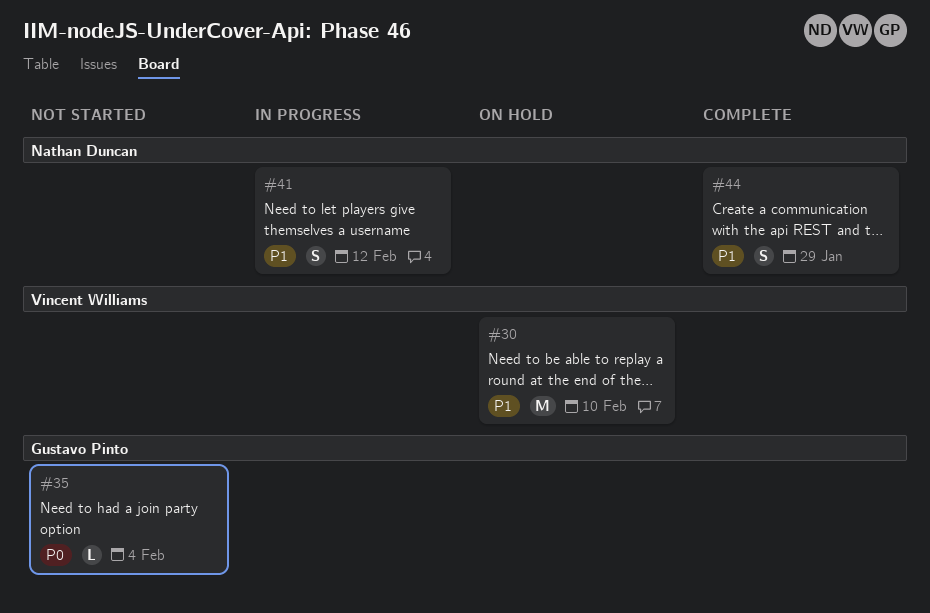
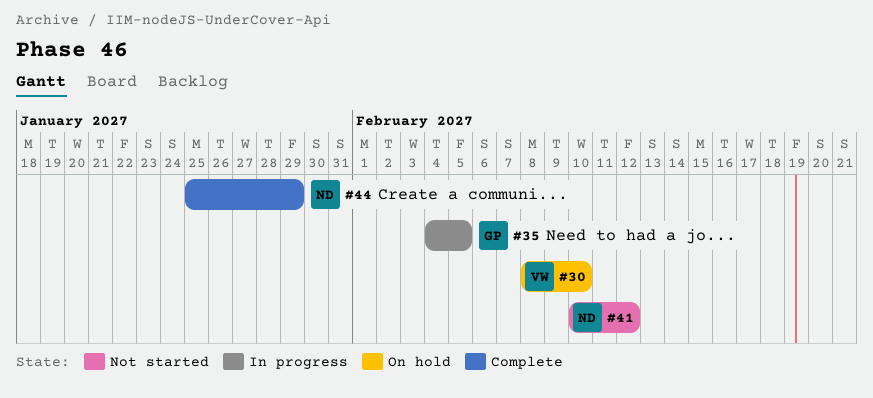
#35, status: Not started -> In progress
#35, due: Feb 4 -> Feb 5
#41, status: In progress -> Not started

